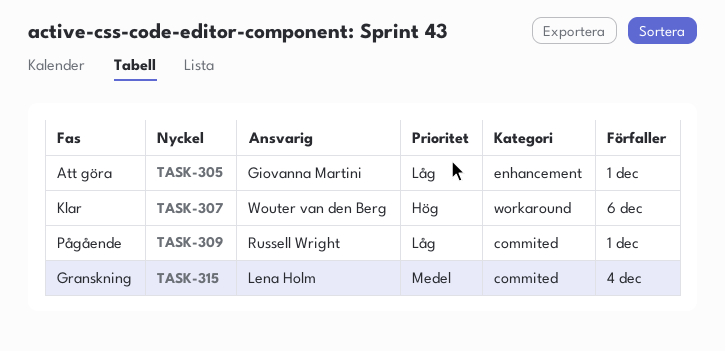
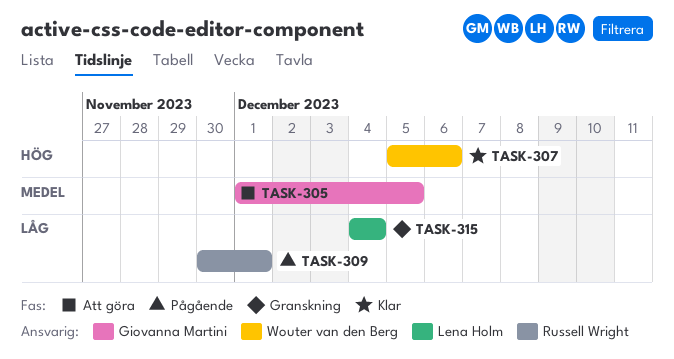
TASK-305, priority: Låg -> Medel
TASK-305, due: Dec 1 -> Dec 5
TASK-315, priority: Medel -> Låg

